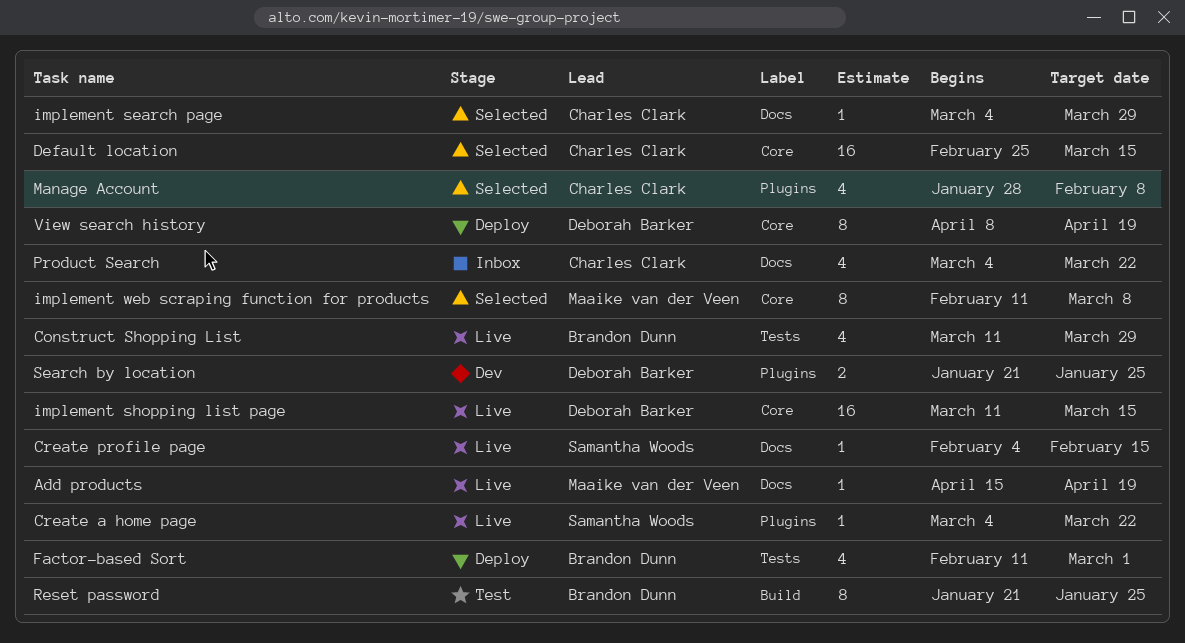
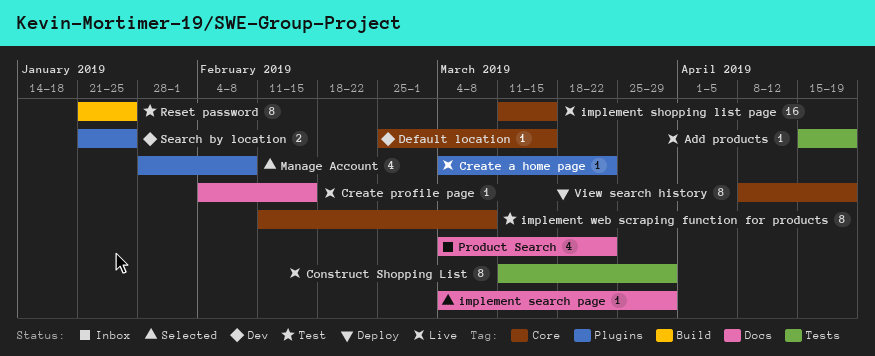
Add products, label: Docs -> Tests
Construct Shopping List, estimate: 4 -> 8
Default location, status: Selected -> Dev
Default location, estimate: 16 -> 1
Factor-based Sort: present -> none
implement web scraping function for products, status: Selected -> Test

